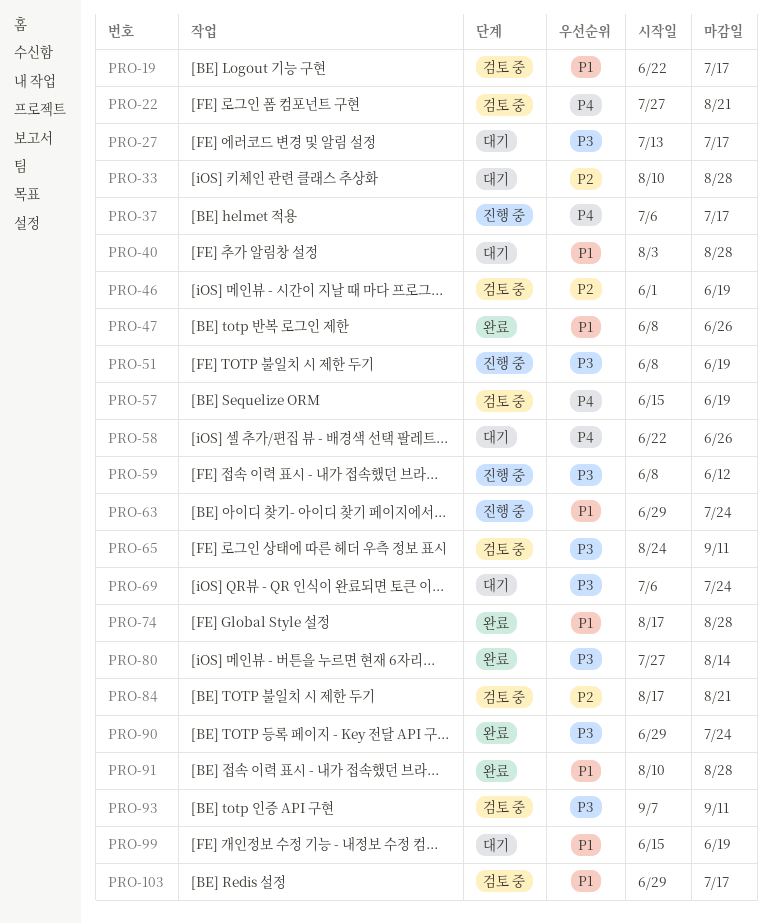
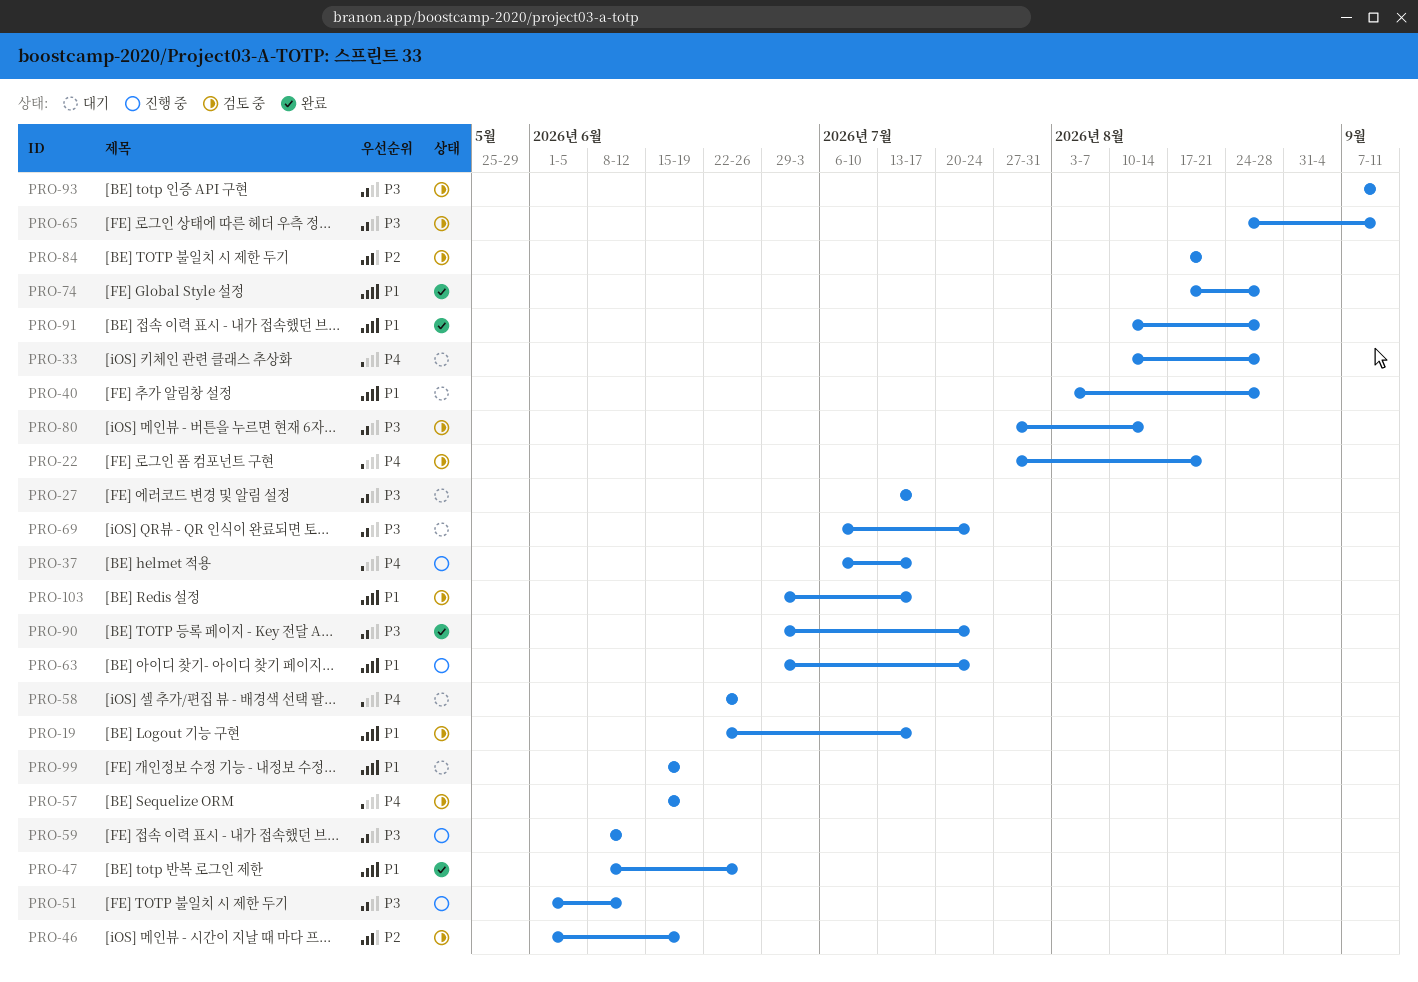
PRO-33, priority: P2 -> P4
PRO-51, start: Jun 8 -> Jun 1
PRO-51, due: Jun 19 -> Jun 12
PRO-80, status: 완료 -> 검토 중

